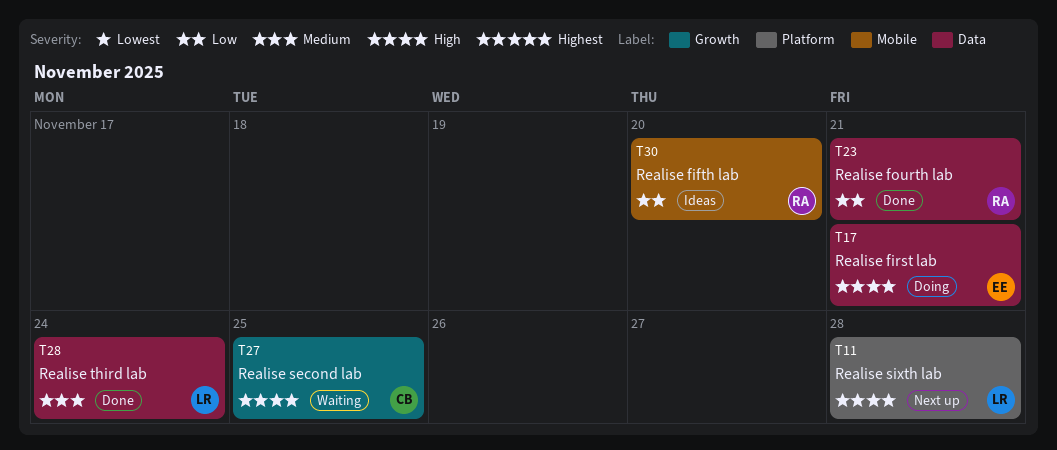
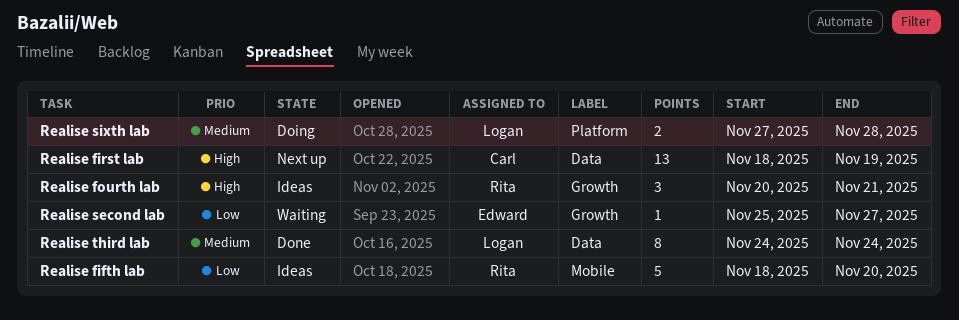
Realise first lab, status: Doing -> Next up
Realise first lab, owner: Edward -> Carl
Realise first lab, due: Nov 21 -> Nov 19
Realise fourth lab, status: Done -> Ideas
Realise fourth lab, priority: Low -> High
Realise fourth lab, label: Data -> Growth
Realise second lab, owner: Carl -> Edward
Realise second lab, priority: High -> Low
Realise second lab, due: Nov 25 -> Nov 27
Realise sixth lab, status: Next up -> Doing
Realise sixth lab, priority: High -> Medium

